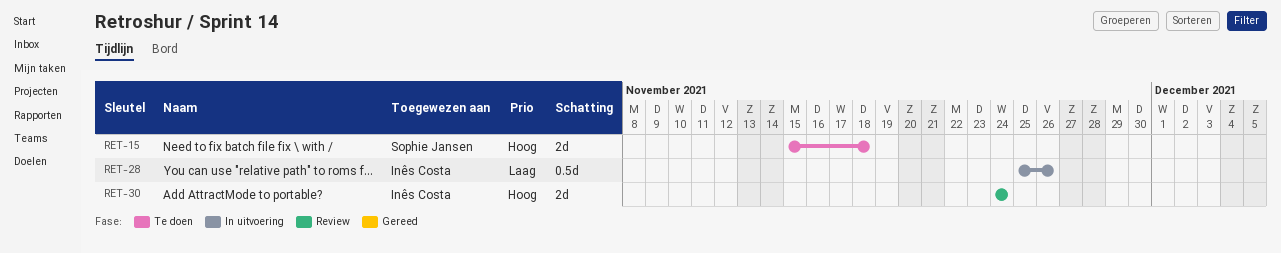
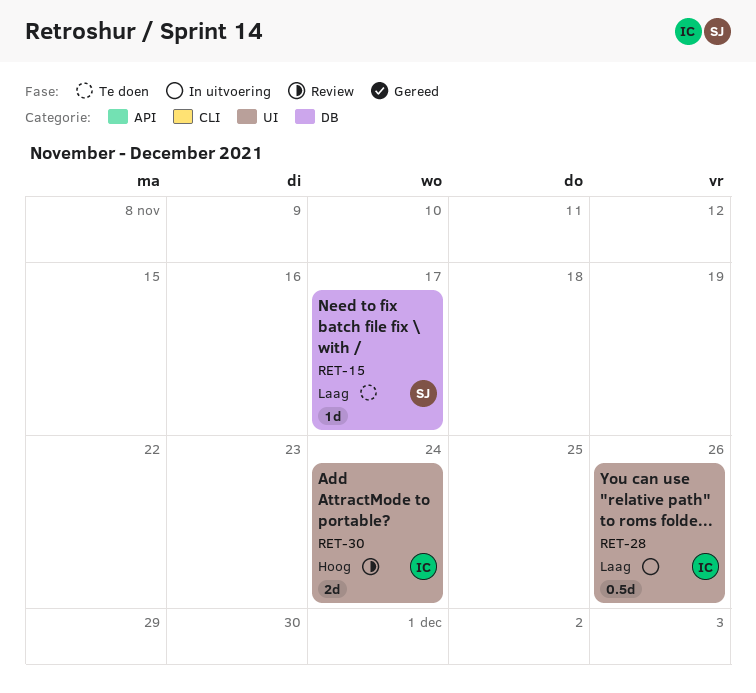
RET-15, priority: Hoog -> Laag
RET-15, estimate: 2d -> 1d
RET-15, due: Nov 18 -> Nov 17

